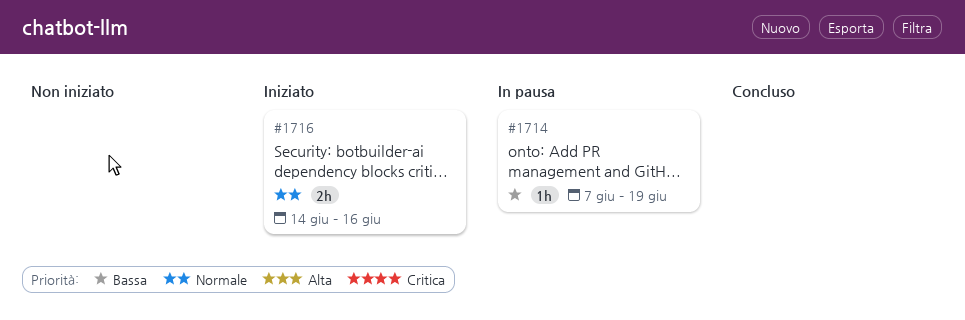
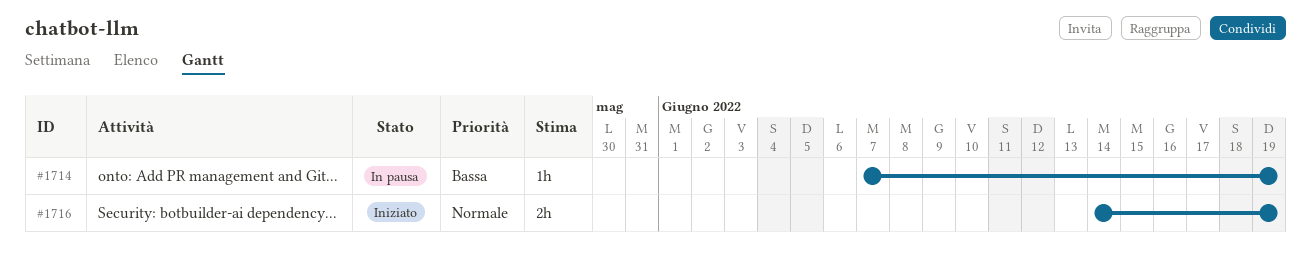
#1716, due: Jun 16 -> Jun 19

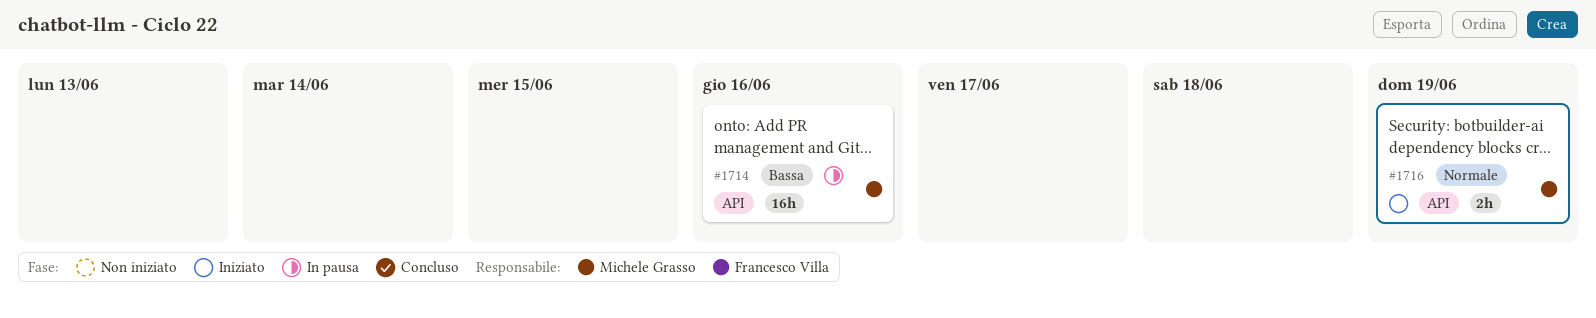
#1714, estimate: 1h -> 16h
#1714, due: Jun 19 -> Jun 16

